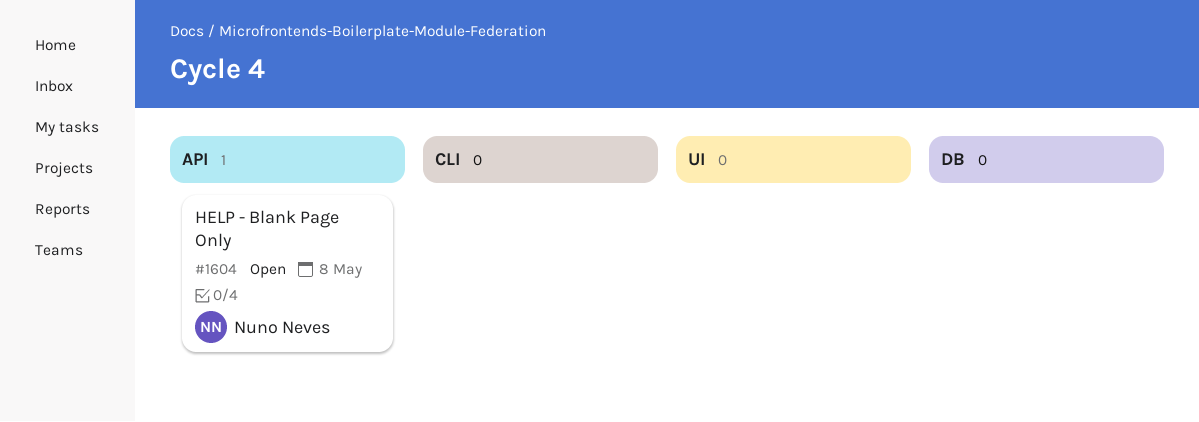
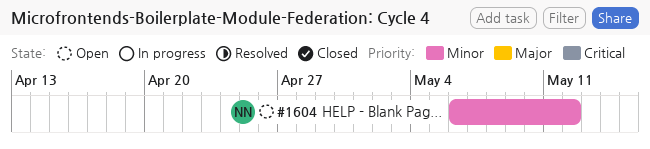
#1604, due: May 8 -> May 12

